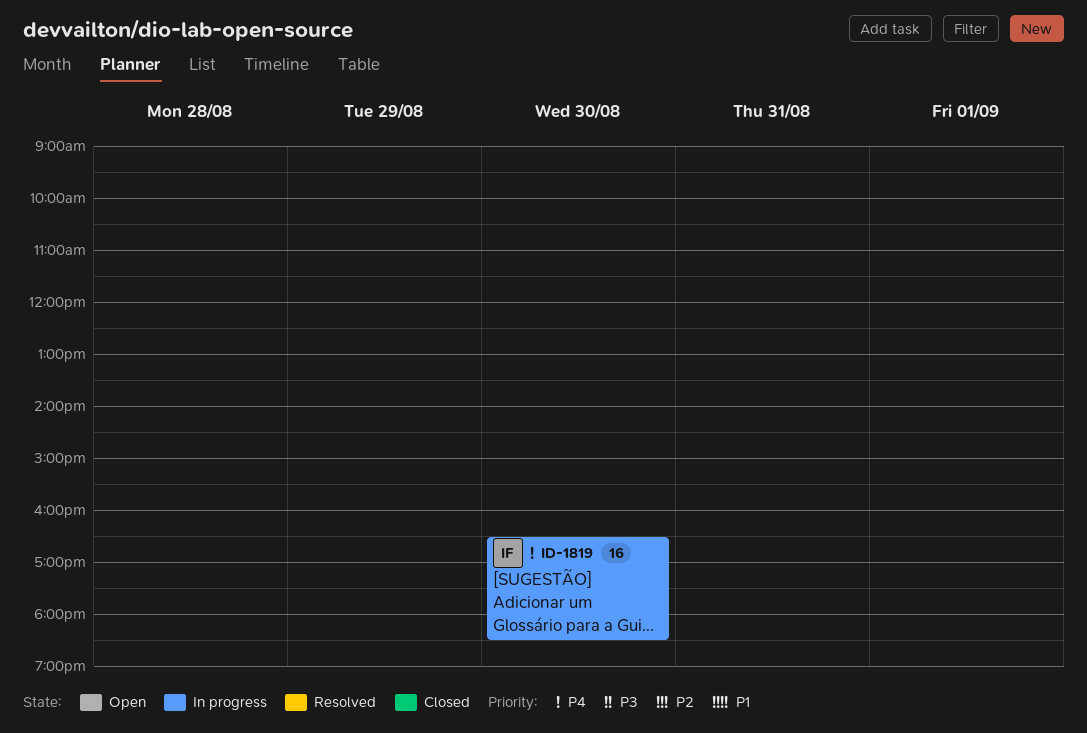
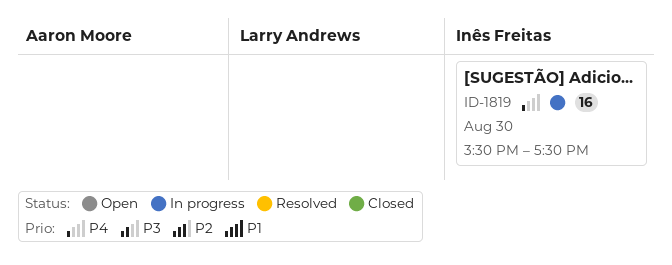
ID-1819, begins: 16:30 -> 15:30
ID-1819, ends: 18:30 -> 17:30

